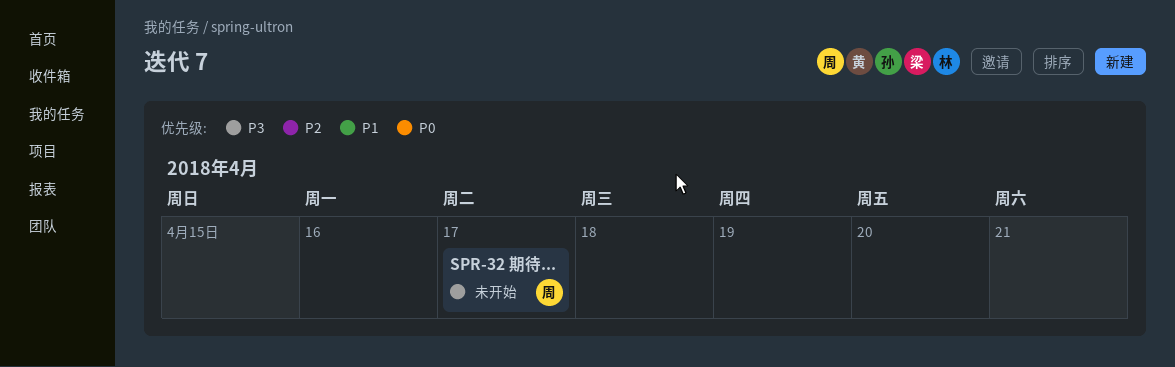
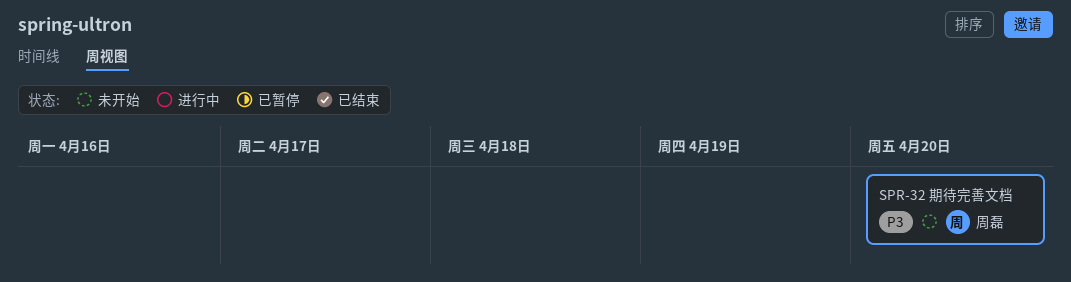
SPR-32, due: Apr 17 -> Apr 20

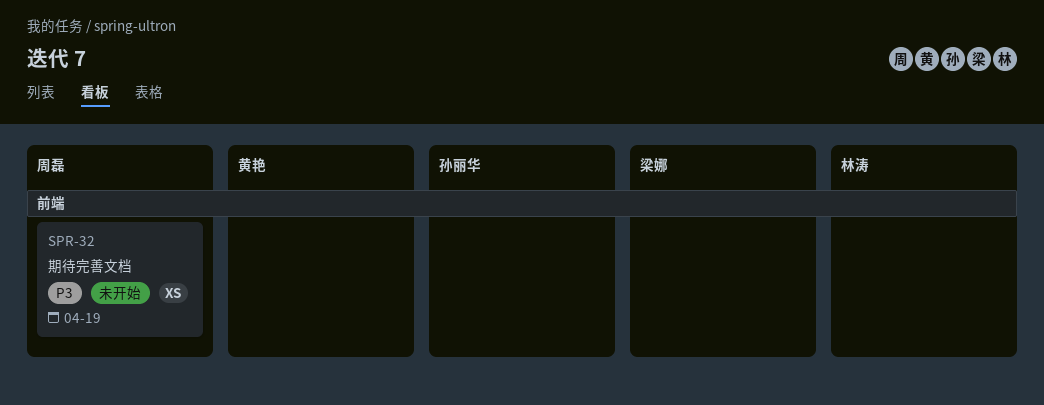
SPR-32, due: Apr 20 -> Apr 19

